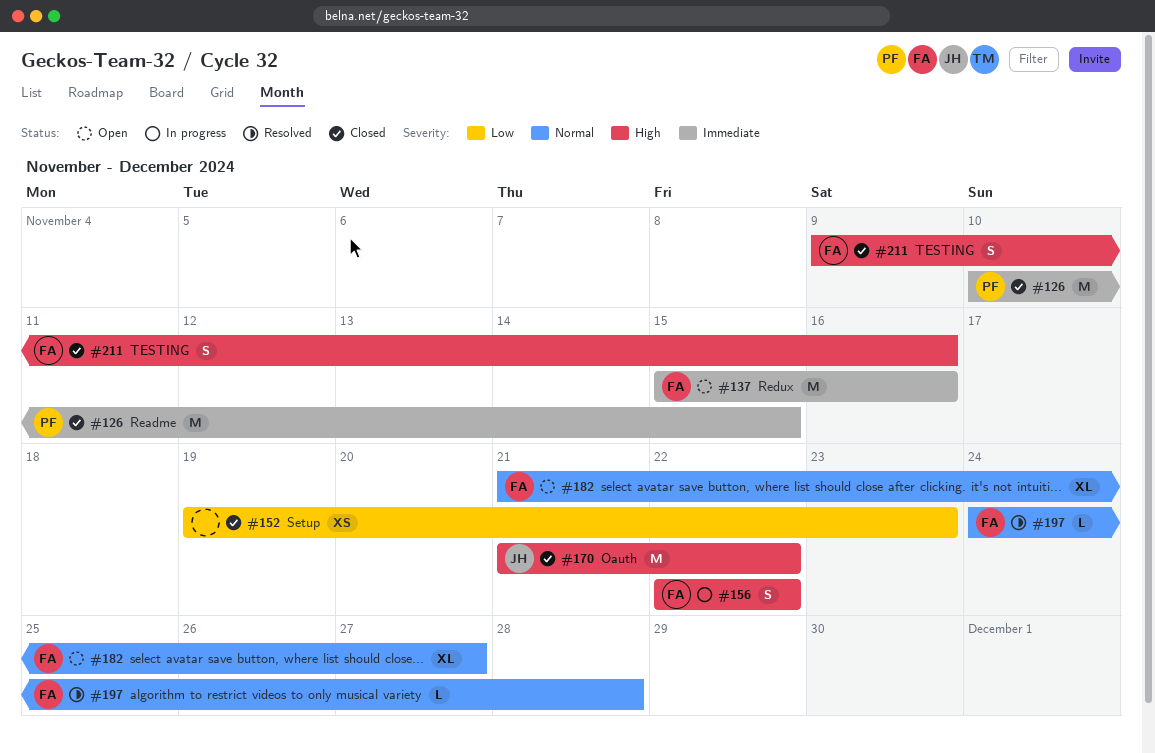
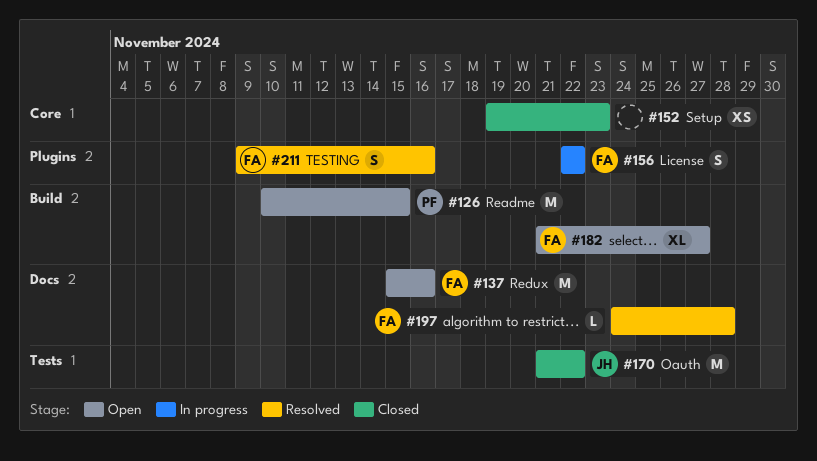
#126, status: Closed -> Open
#211, status: Closed -> Resolved

